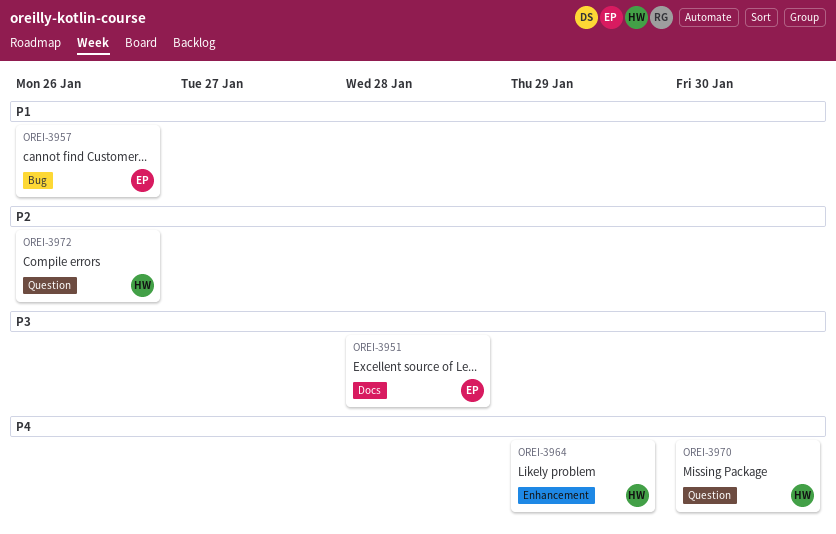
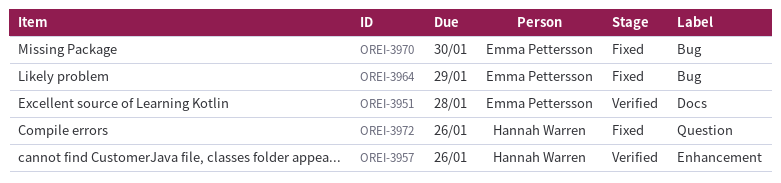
OREI-3957, owner: Emma Pettersson -> Hannah Warren
OREI-3957, label: Bug -> Enhancement
OREI-3964, owner: Hannah Warren -> Emma Pettersson
OREI-3964, label: Enhancement -> Bug
OREI-3970, owner: Hannah Warren -> Emma Pettersson
OREI-3970, label: Question -> Bug

